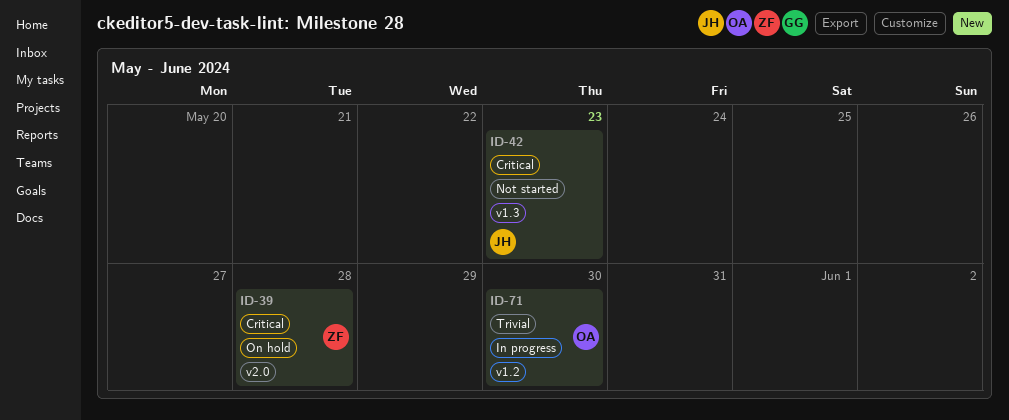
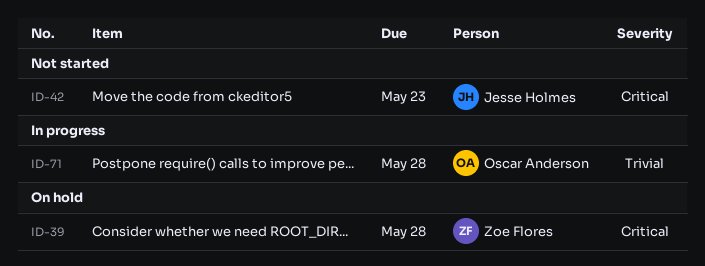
ID-71, due: May 30 -> May 28

